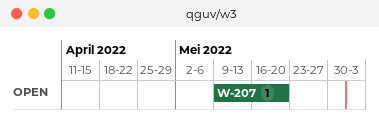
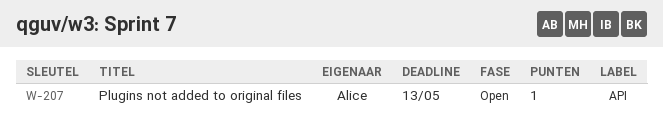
W-207, due: May 20 -> May 13

